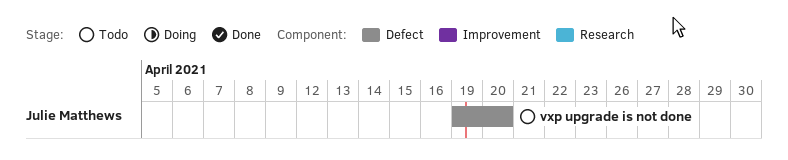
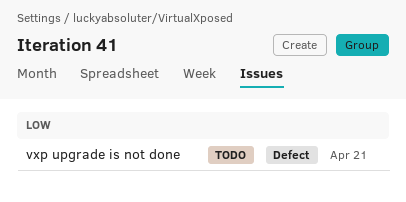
vxp upgrade is not done, due: Apr 20 -> Apr 21

